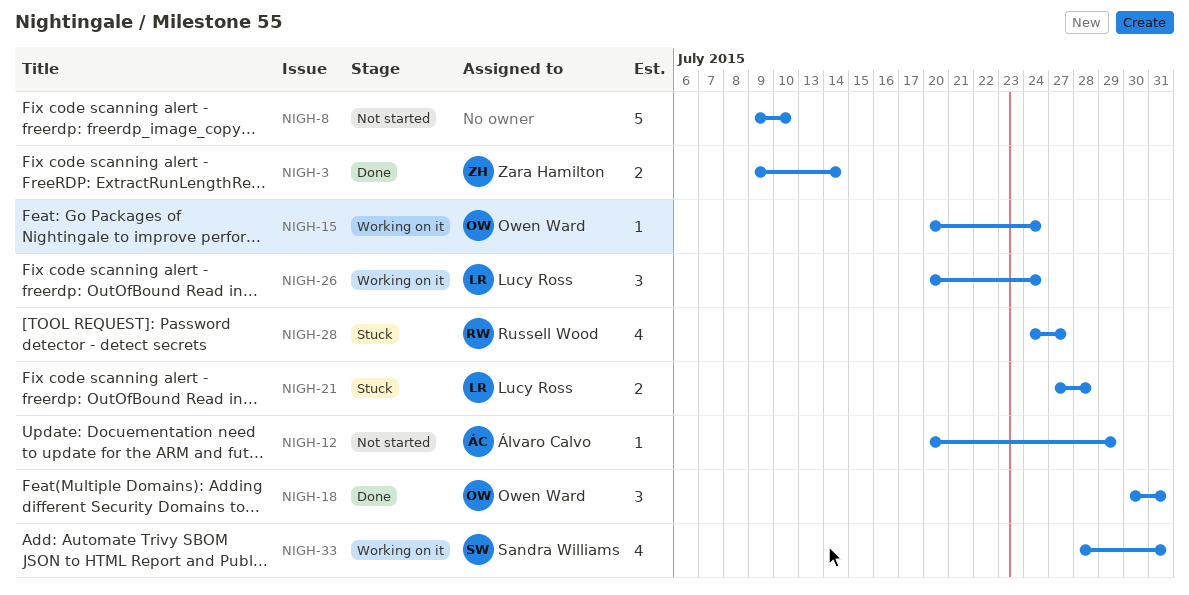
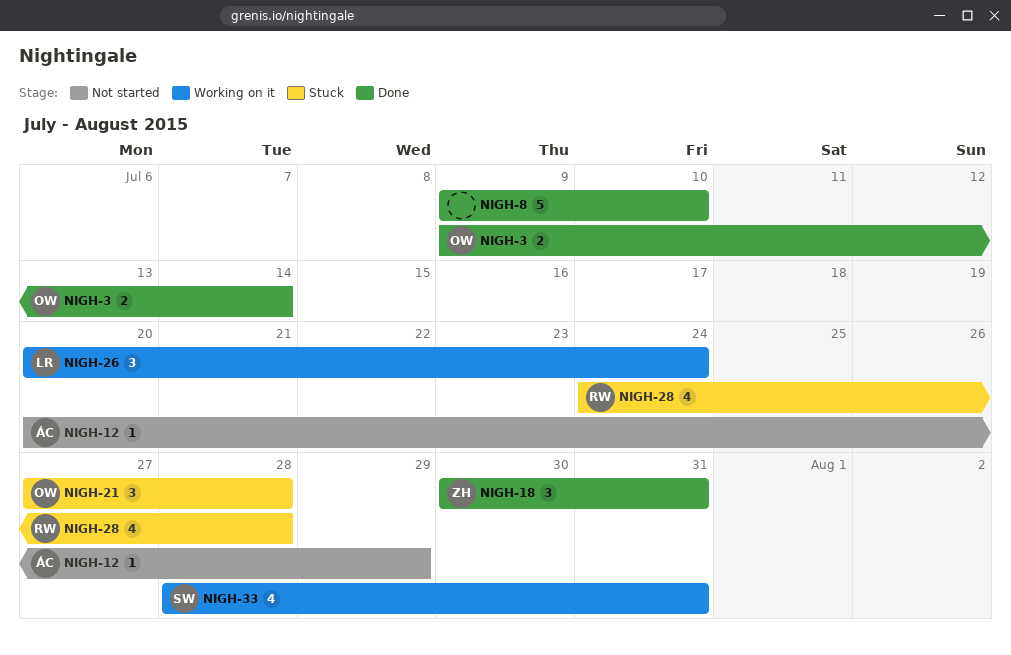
NIGH-3, owner: Zara Hamilton -> Owen Ward
NIGH-8, status: Not started -> Done
NIGH-15: present -> none
NIGH-18, owner: Owen Ward -> Zara Hamilton
NIGH-21, owner: Lucy Ross -> Owen Ward
NIGH-21, estimate: 2 -> 3
NIGH-28, due: Jul 27 -> Jul 28

